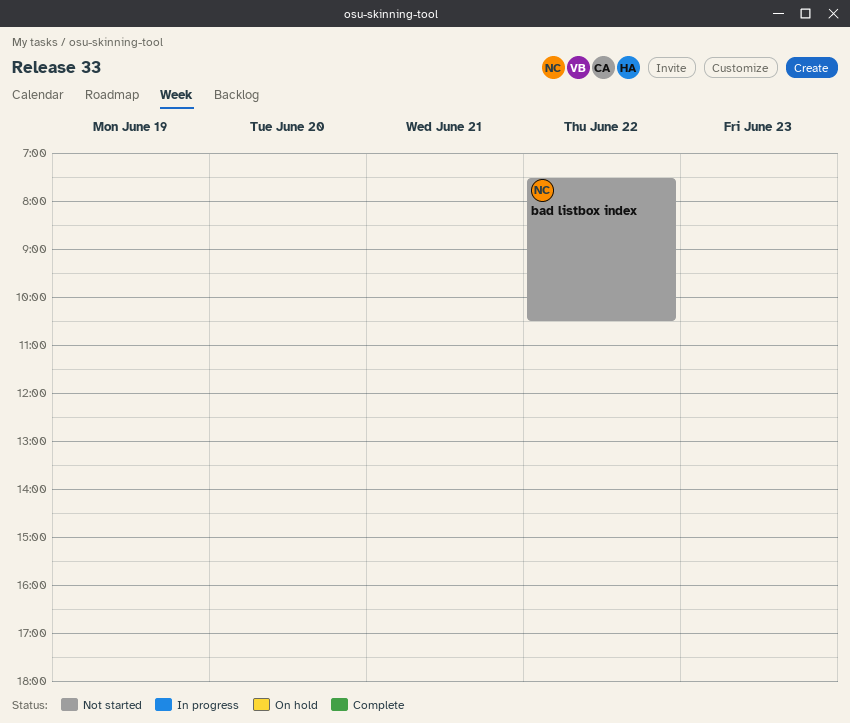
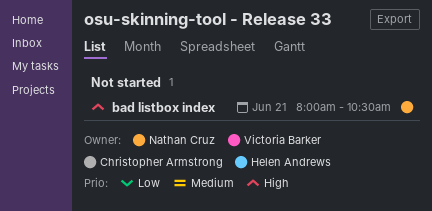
bad listbox index, day: Jun 22 -> Jun 21
bad listbox index, begins: 07:30 -> 08:00

